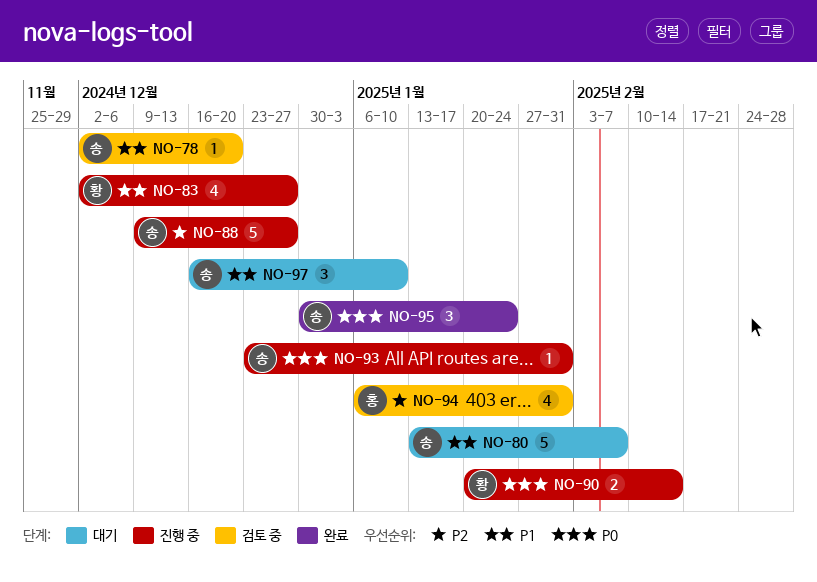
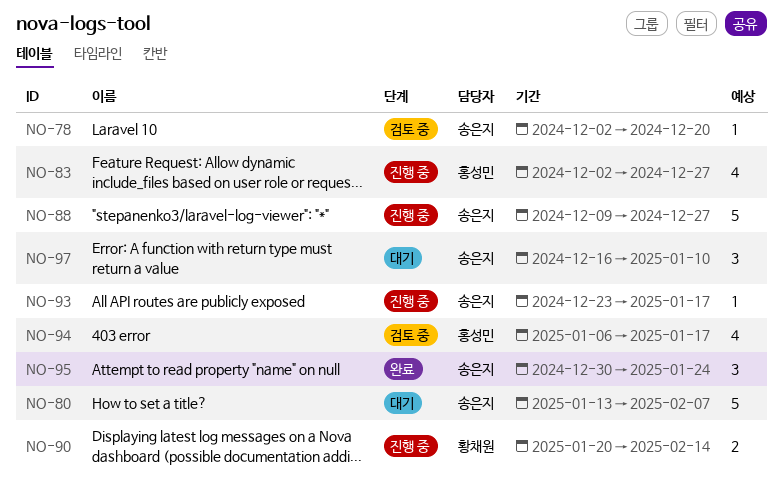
NO-83, owner: 황채원 -> 홍성민
NO-93, due: Jan 31 -> Jan 17
NO-94, due: Jan 31 -> Jan 17

